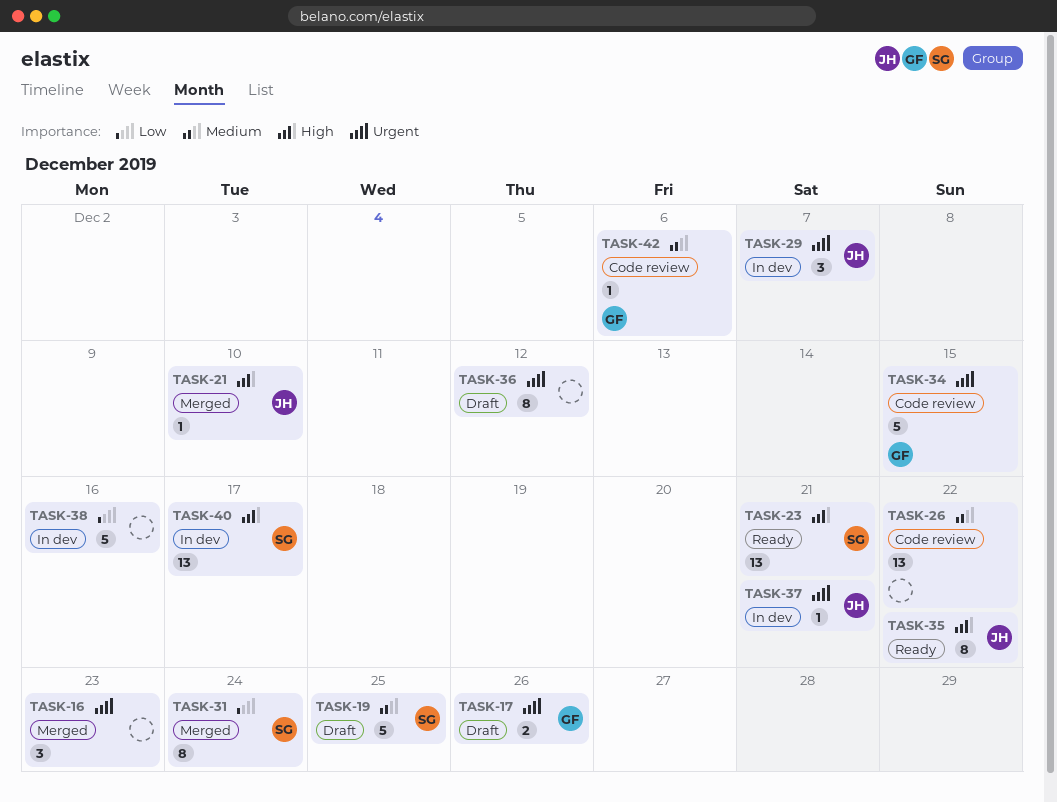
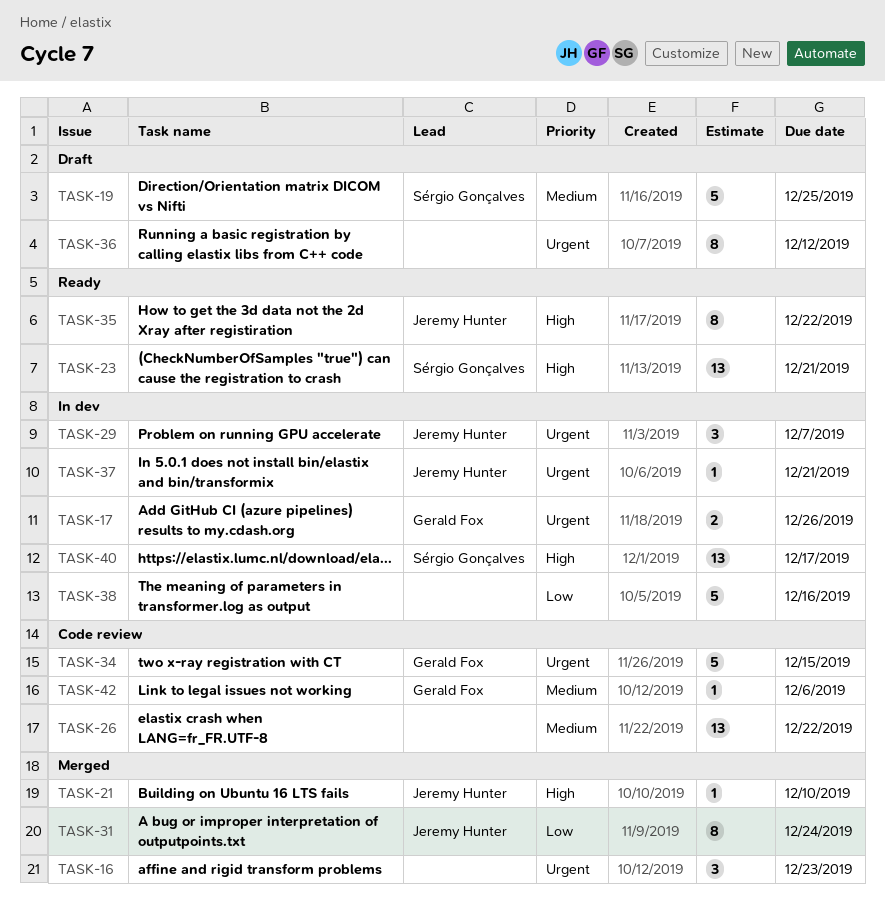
TASK-17, status: Draft -> In dev
TASK-31, owner: Sérgio Gonçalves -> Jeremy Hunter

